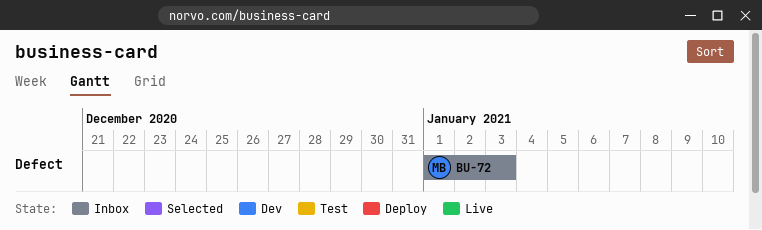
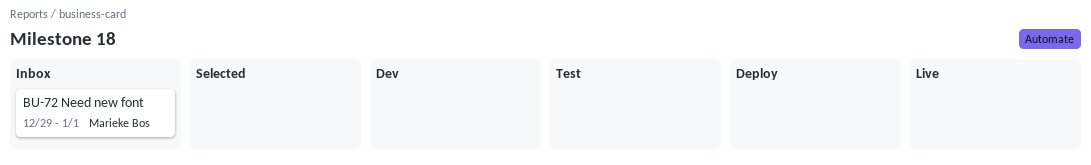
BU-72, start: Jan 1 -> Dec 29
BU-72, due: Jan 3 -> Jan 1

